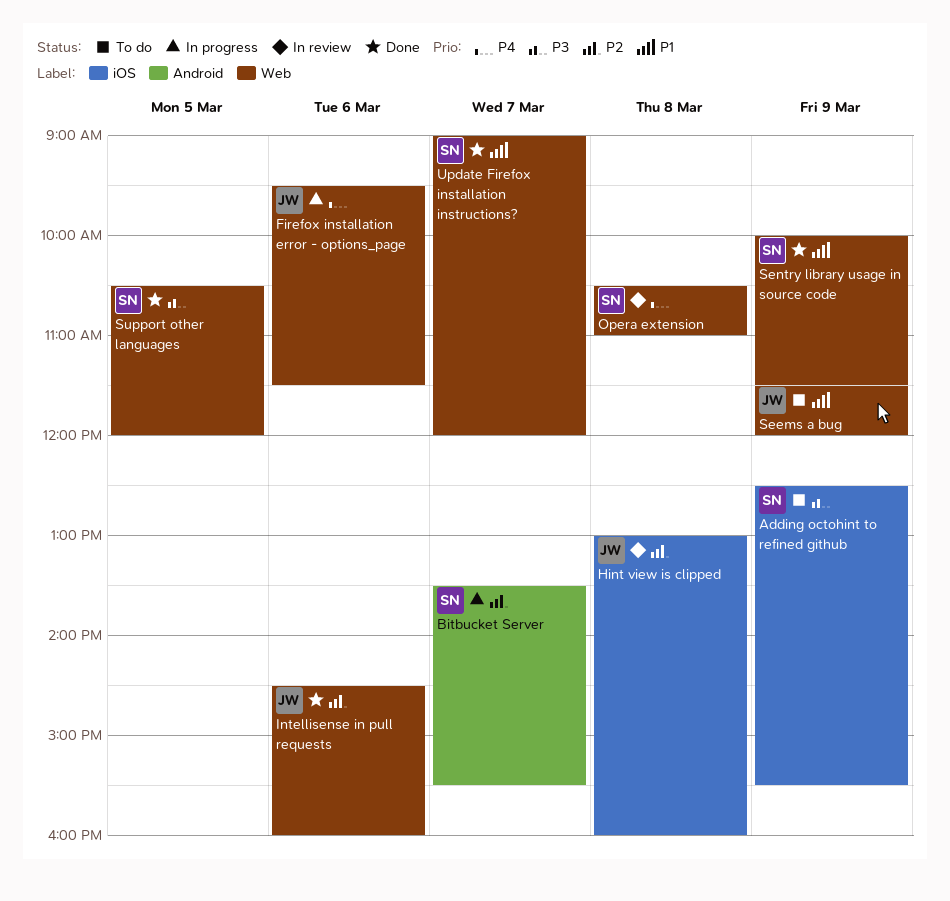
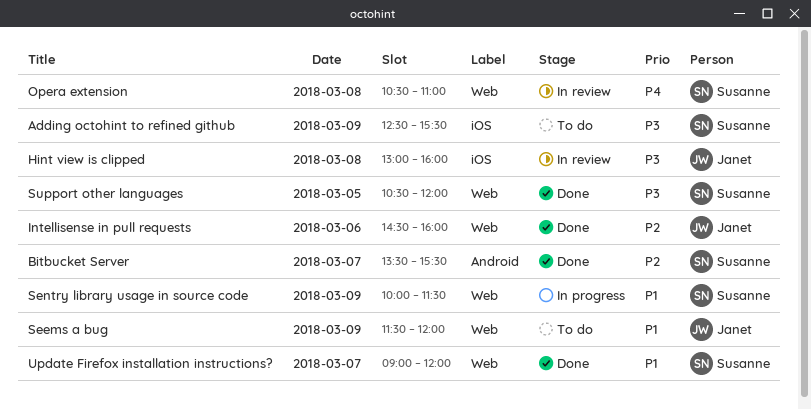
Bitbucket Server, status: In progress -> Done
Firefox installation error - options_page: present -> none
Hint view is clipped, priority: P2 -> P3
Sentry library usage in source code, status: Done -> In progress

